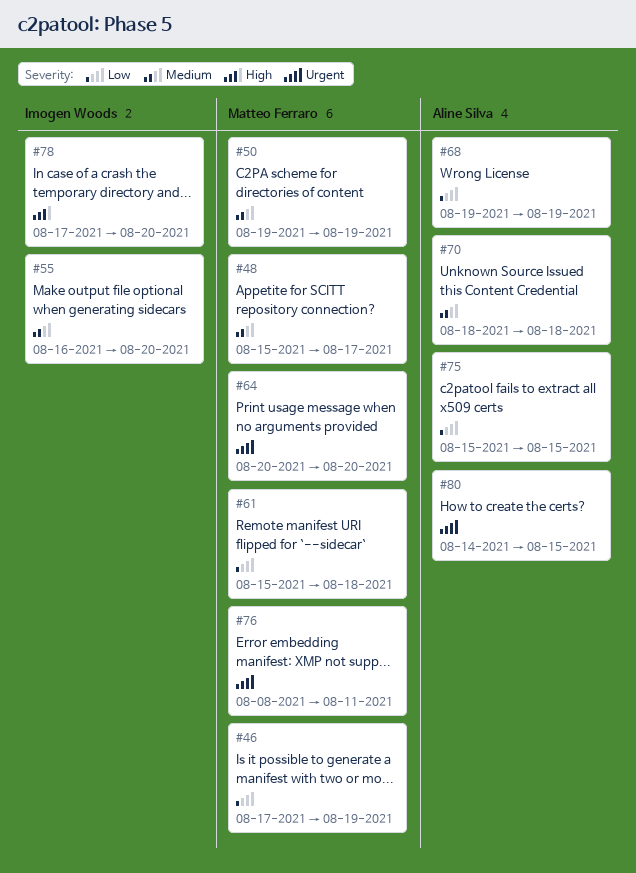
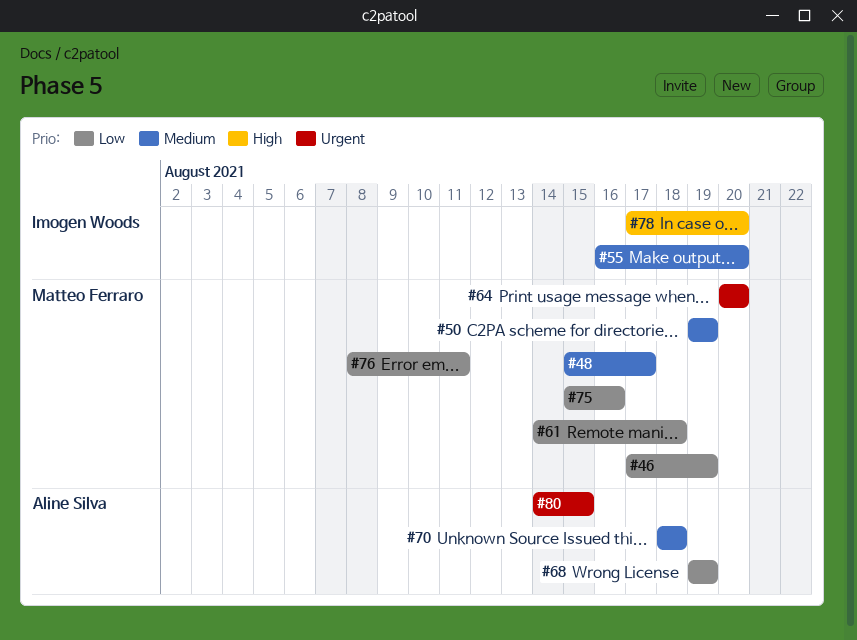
#61, start: Aug 15 -> Aug 14
#75, owner: Aline Silva -> Matteo Ferraro
#75, due: Aug 15 -> Aug 16
#76, priority: Urgent -> Low

